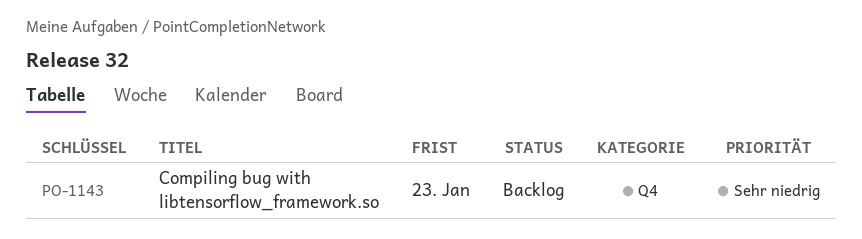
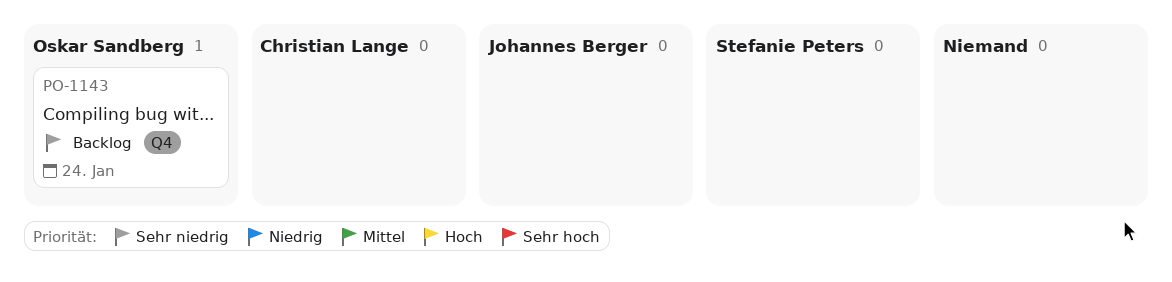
PO-1143, due: Jan 23 -> Jan 24

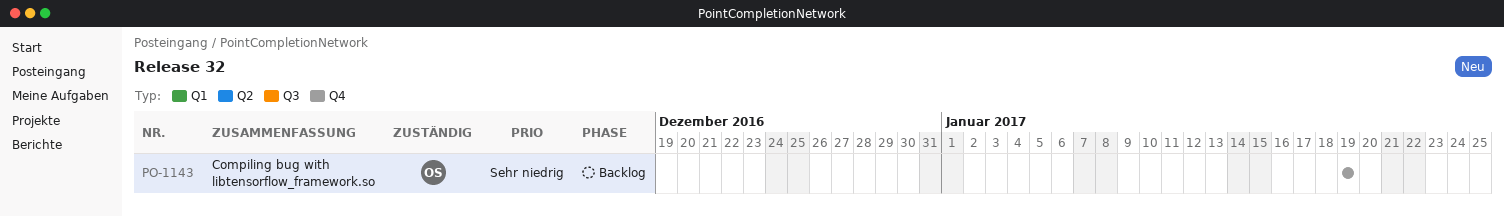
PO-1143, due: Jan 24 -> Jan 19

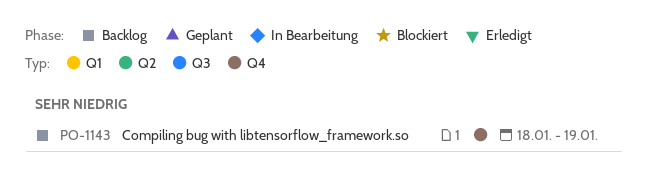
PO-1143, start: Jan 19 -> Jan 18

